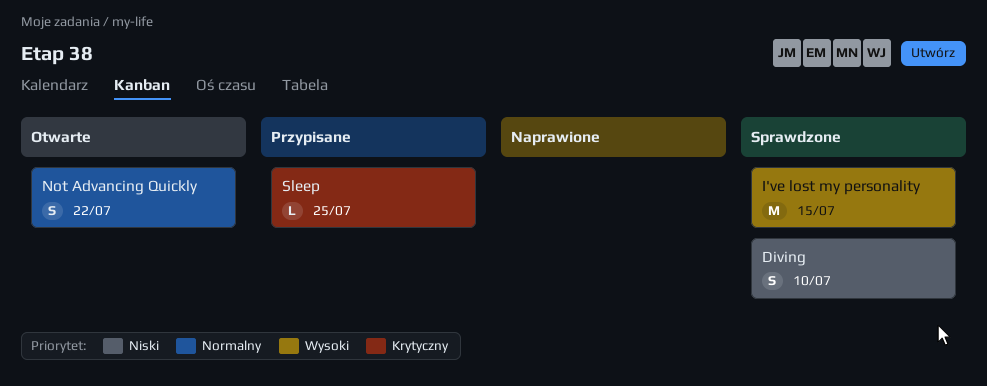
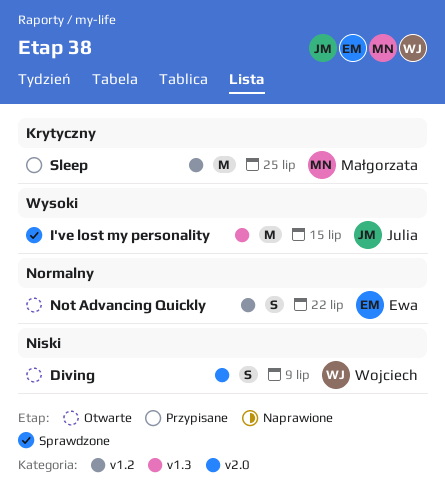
Diving, status: Sprawdzone -> Otwarte
Diving, due: Jul 10 -> Jul 9
Sleep, estimate: L -> M

